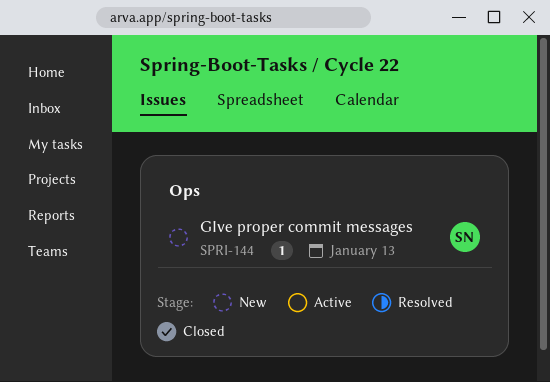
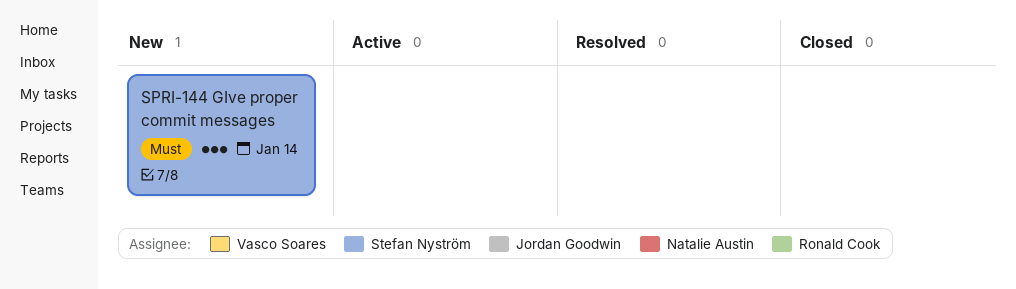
SPRI-144, estimate: 1 -> 3
SPRI-144, due: Jan 13 -> Jan 14

